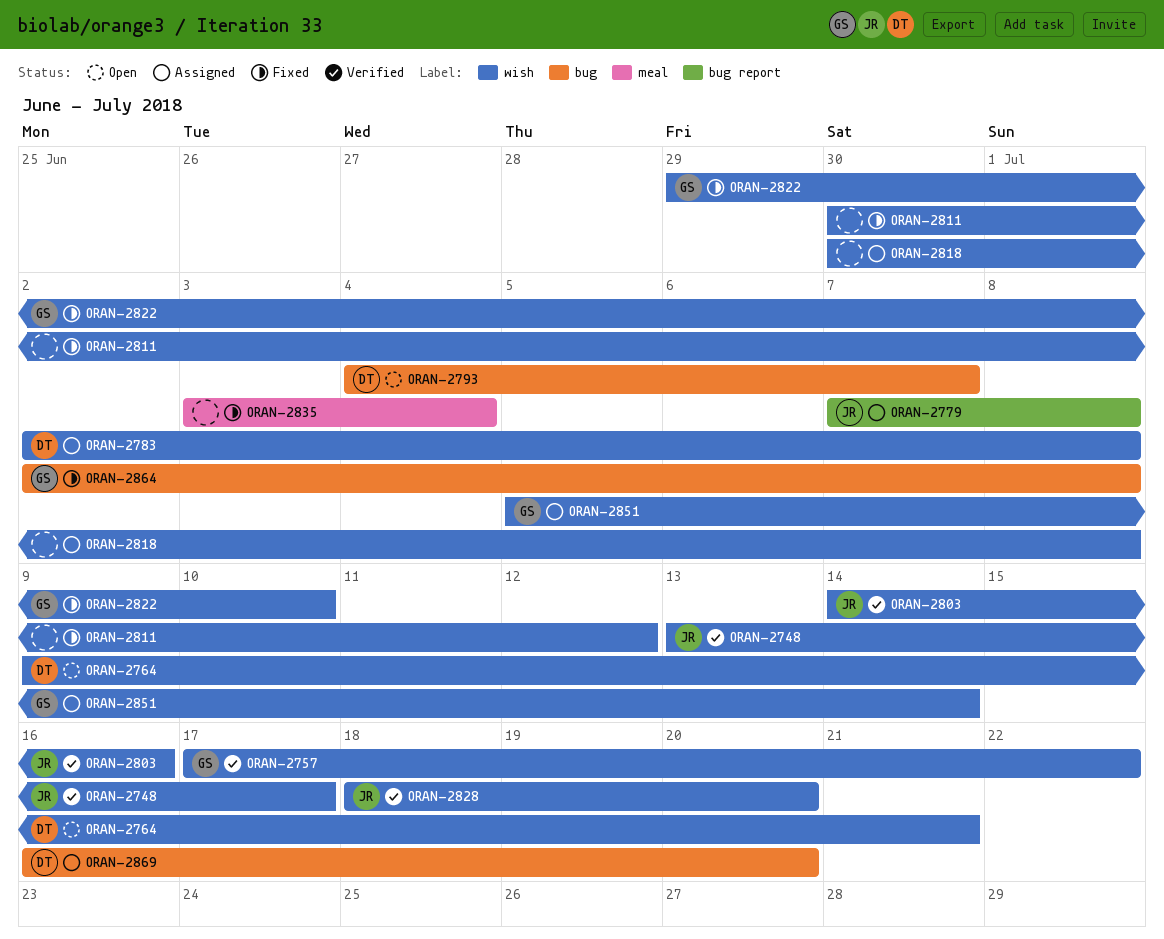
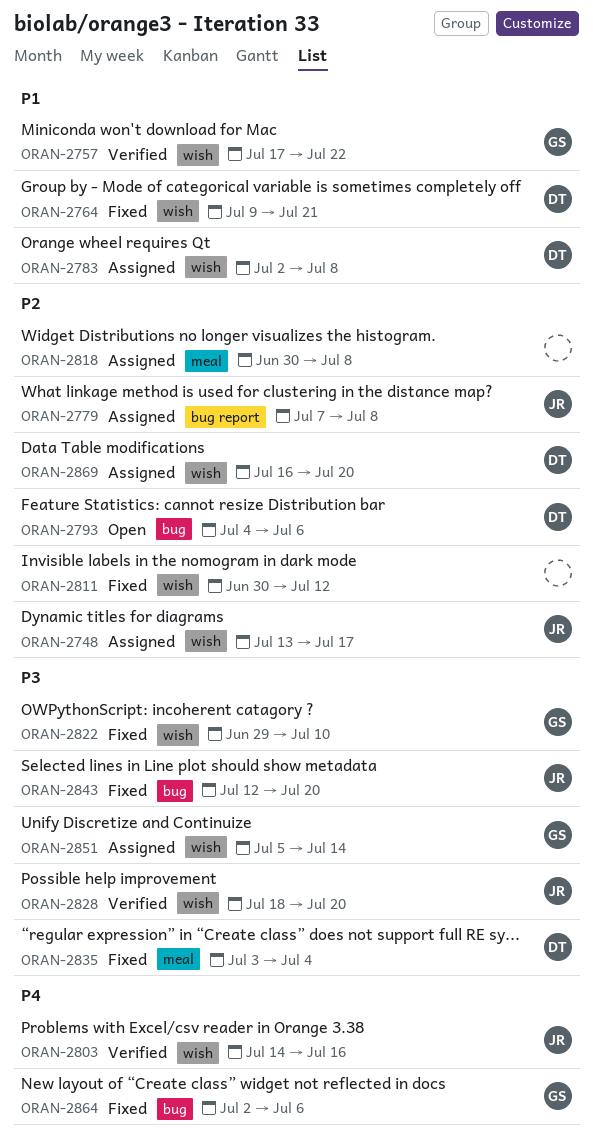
ORAN-2748, status: Verified -> Assigned
ORAN-2764, status: Open -> Fixed
ORAN-2793, due: Jul 7 -> Jul 6
ORAN-2818, label: wish -> meal
ORAN-2835, owner: none -> DT
ORAN-2843: none -> present
ORAN-2864, due: Jul 8 -> Jul 6
ORAN-2869, label: bug -> wish

